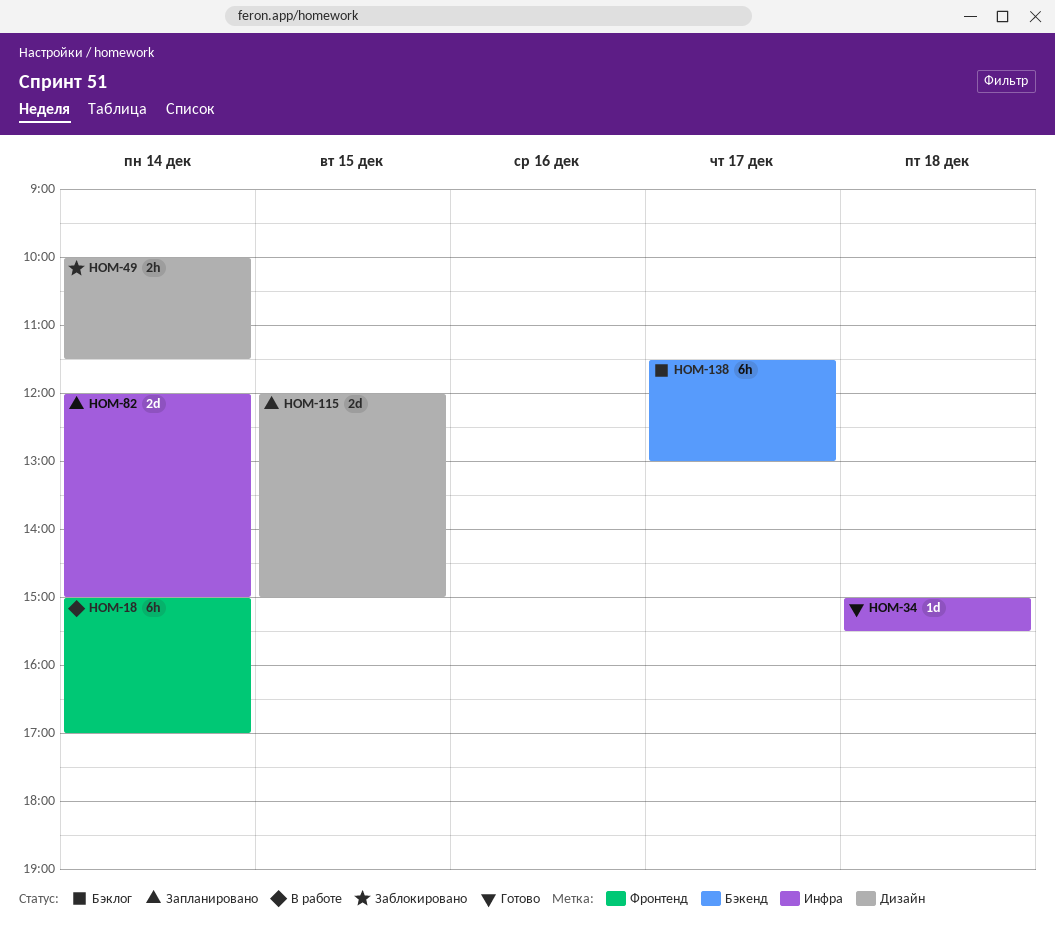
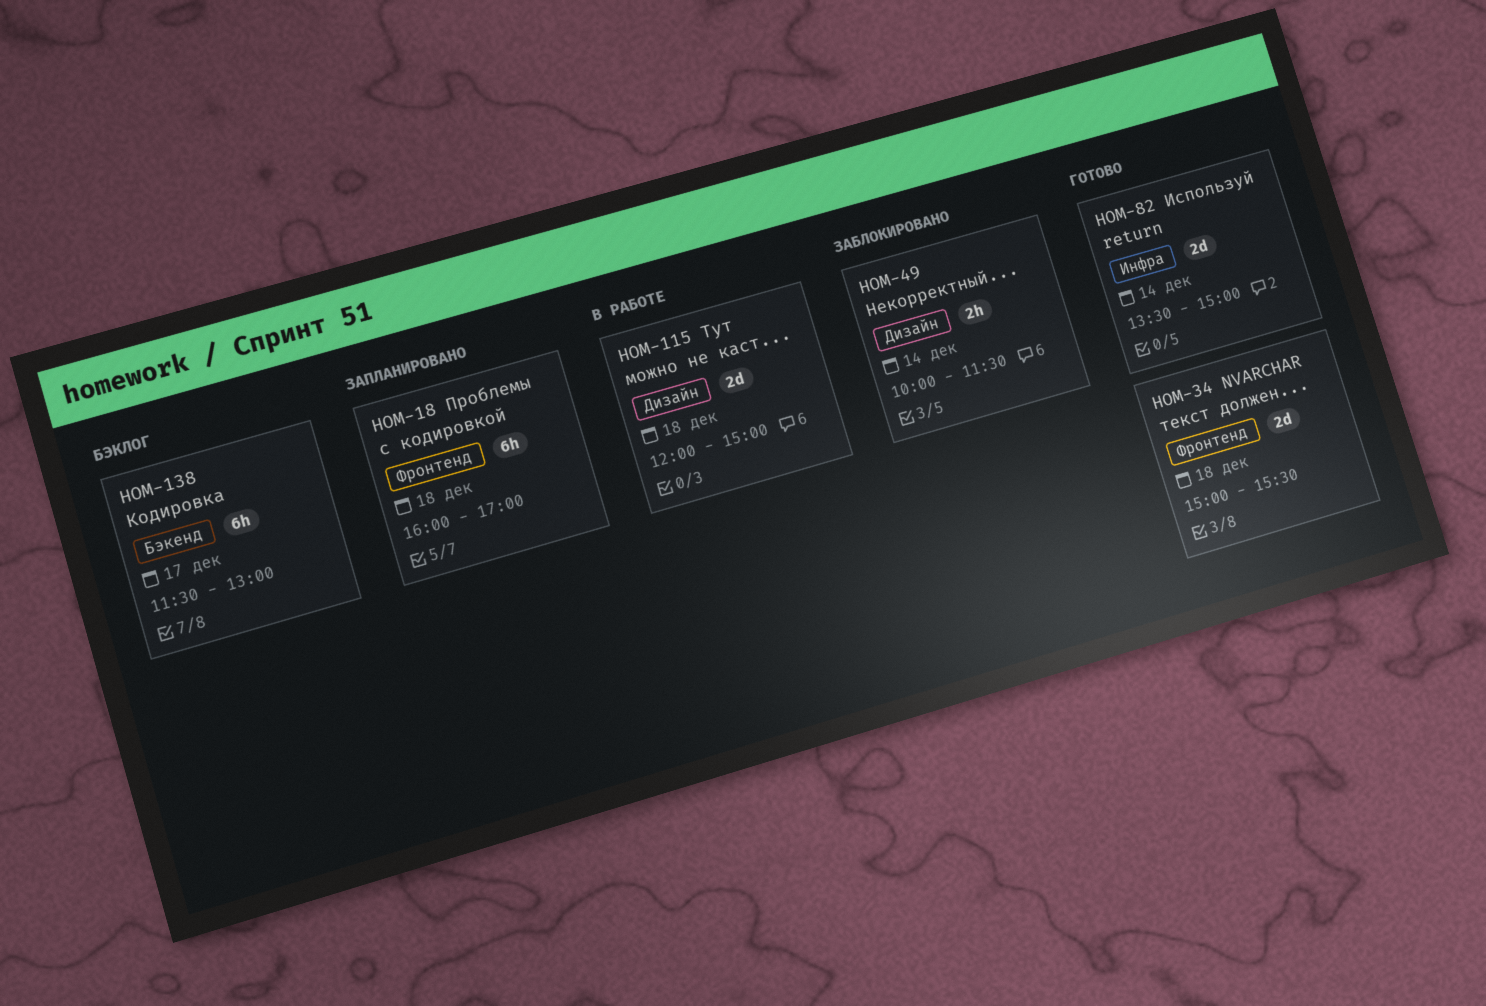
HOM-18, status: В работе -> Запланировано
HOM-18, day: Dec 14 -> Dec 18
HOM-18, begins: 15:00 -> 16:00
HOM-34, label: Инфра -> Фронтенд
HOM-34, estimate: 1d -> 2d
HOM-82, status: Запланировано -> Готово
HOM-82, begins: 12:00 -> 13:30
HOM-115, status: Запланировано -> В работе
HOM-115, day: Dec 15 -> Dec 18

